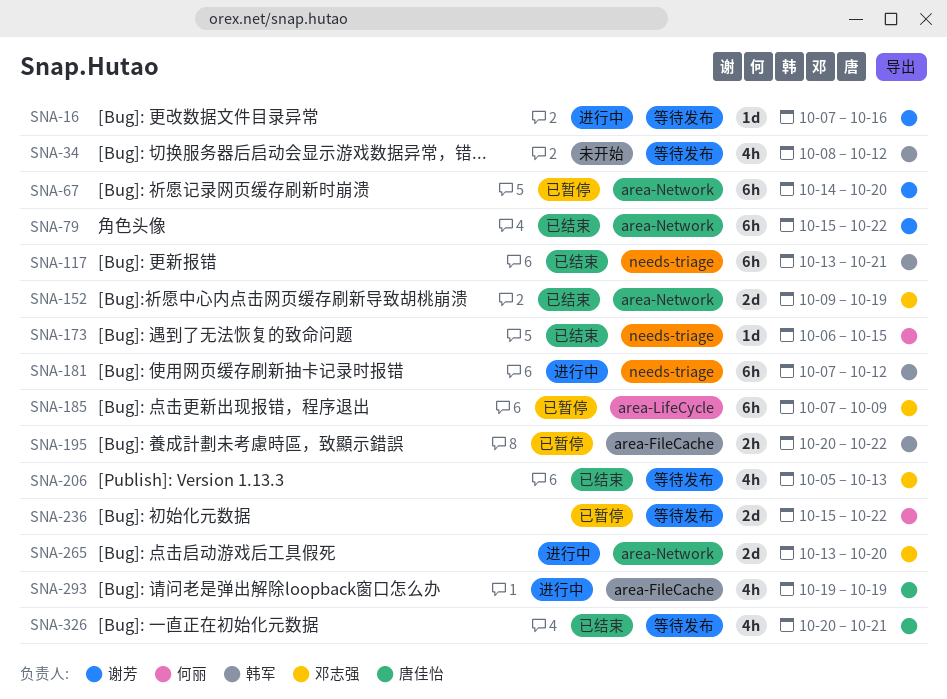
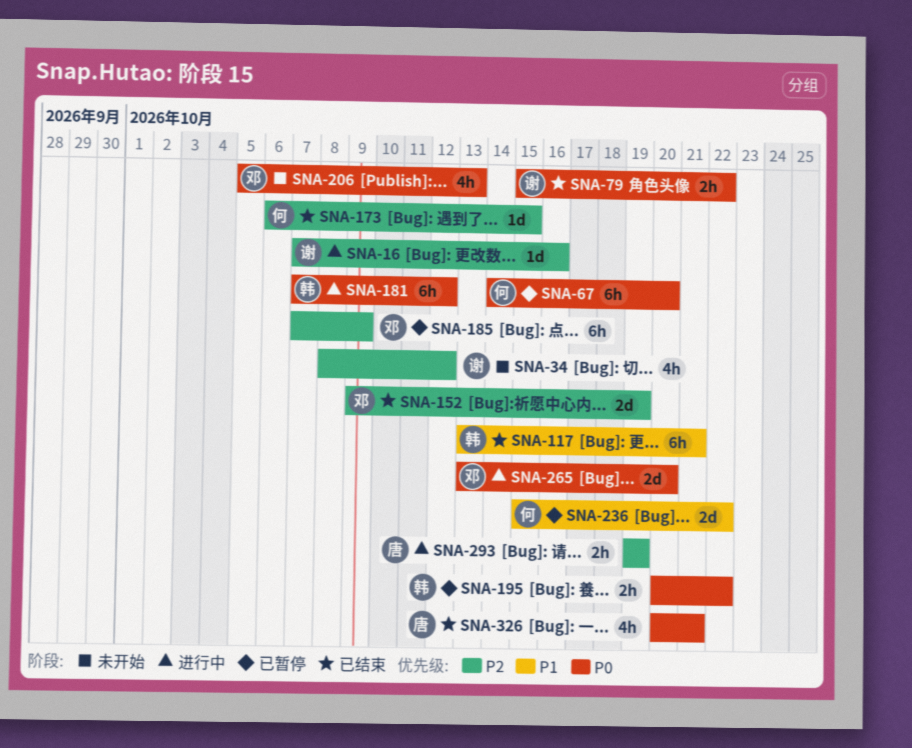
SNA-34, owner: 韩军 -> 谢芳
SNA-67, owner: 谢芳 -> 何丽
SNA-79, estimate: 6h -> 2h
SNA-206, status: 已结束 -> 未开始
SNA-293, estimate: 4h -> 2h

